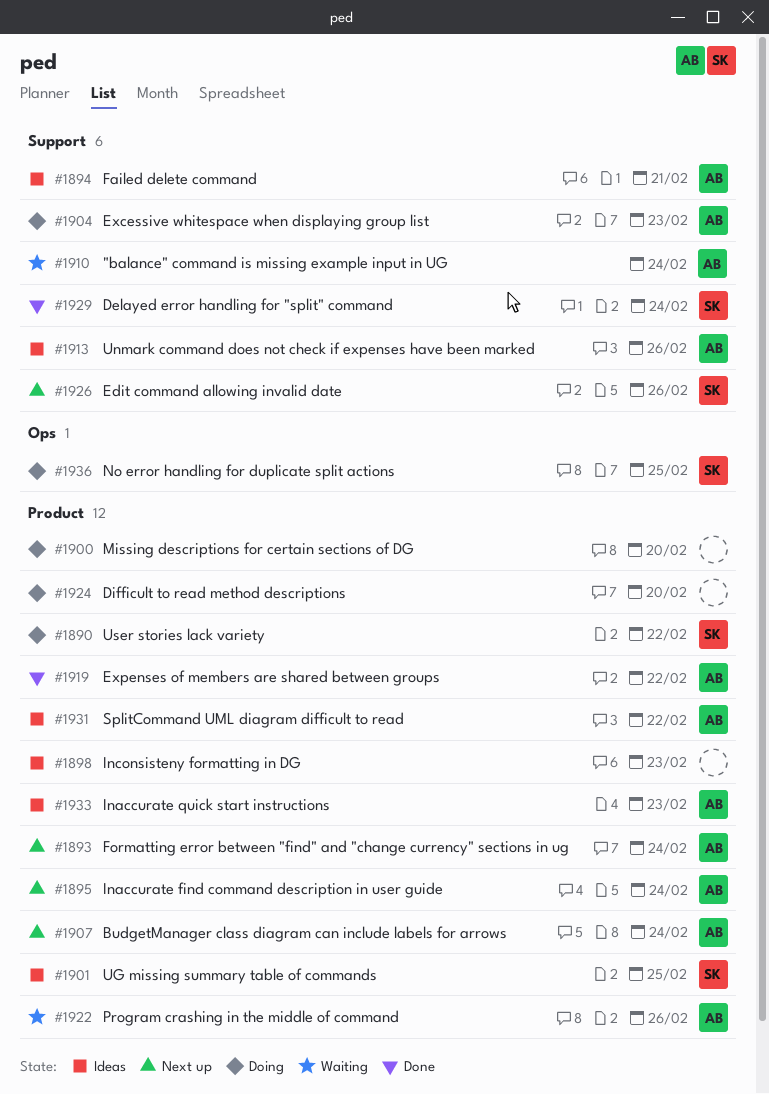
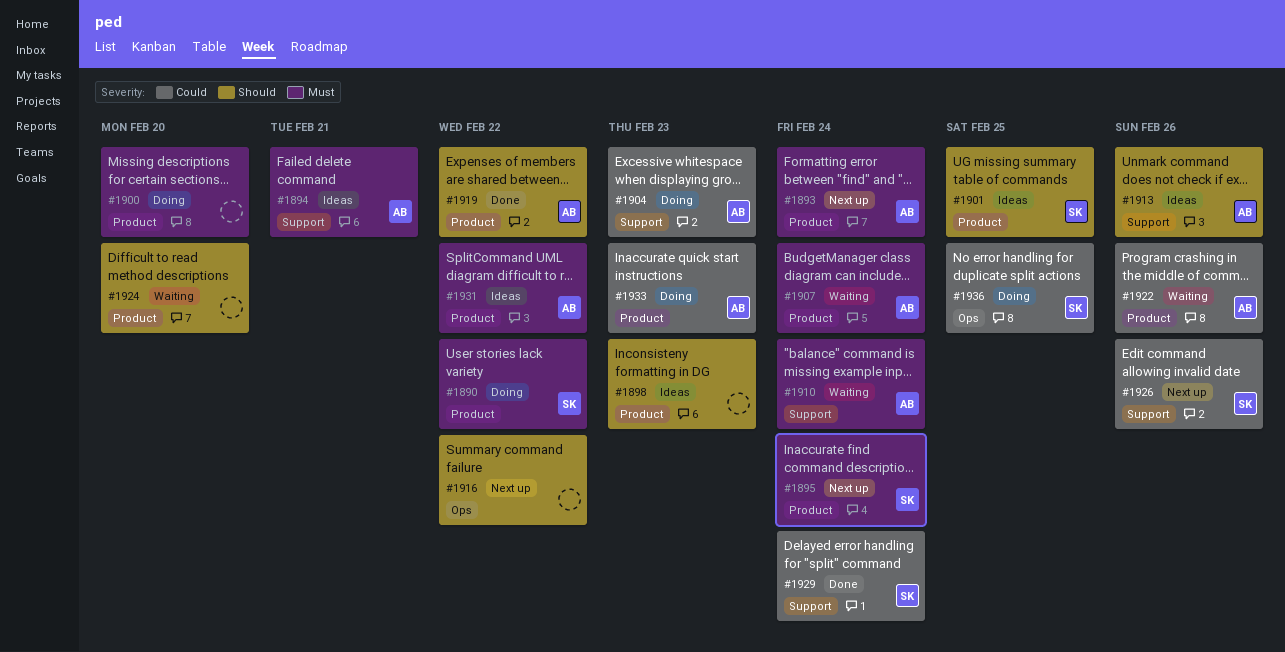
#1895, owner: AB -> SK
#1907, status: Next up -> Waiting
#1916: none -> present
#1924, status: Doing -> Waiting
#1933, status: Ideas -> Doing

